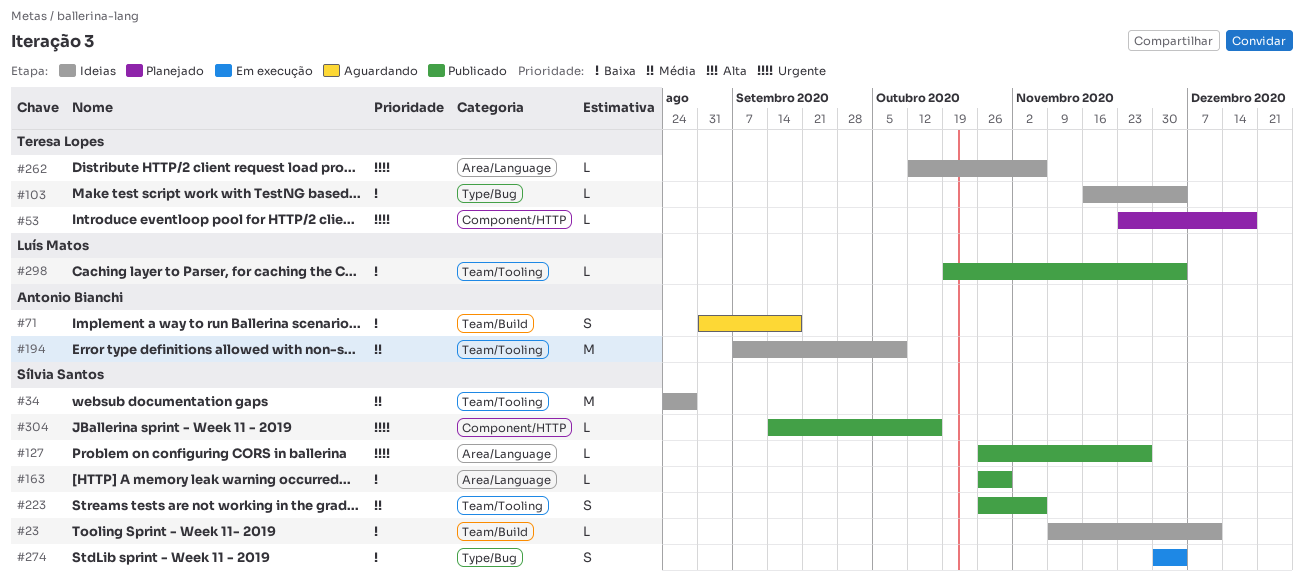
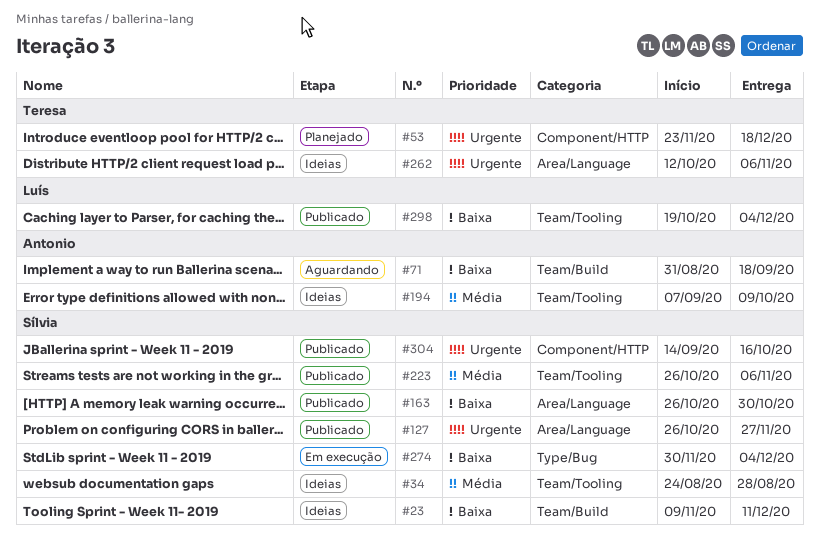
#103: present -> none

